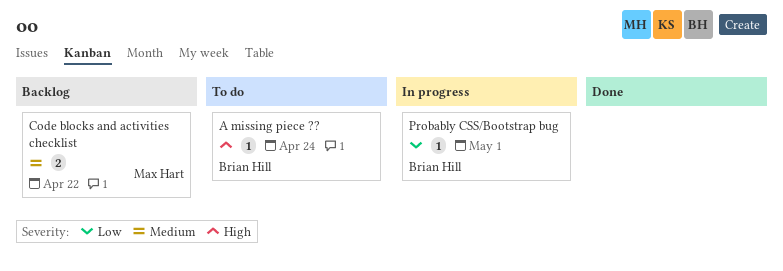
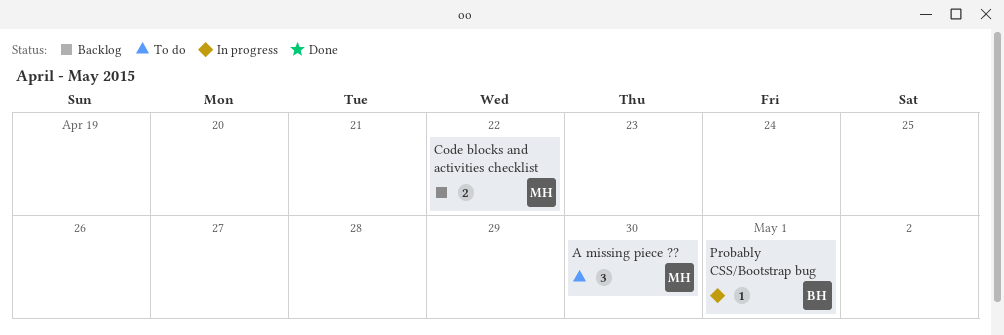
A missing piece ??, owner: Brian Hill -> Max Hart
A missing piece ??, estimate: 1 -> 3
A missing piece ??, due: Apr 24 -> Apr 30

